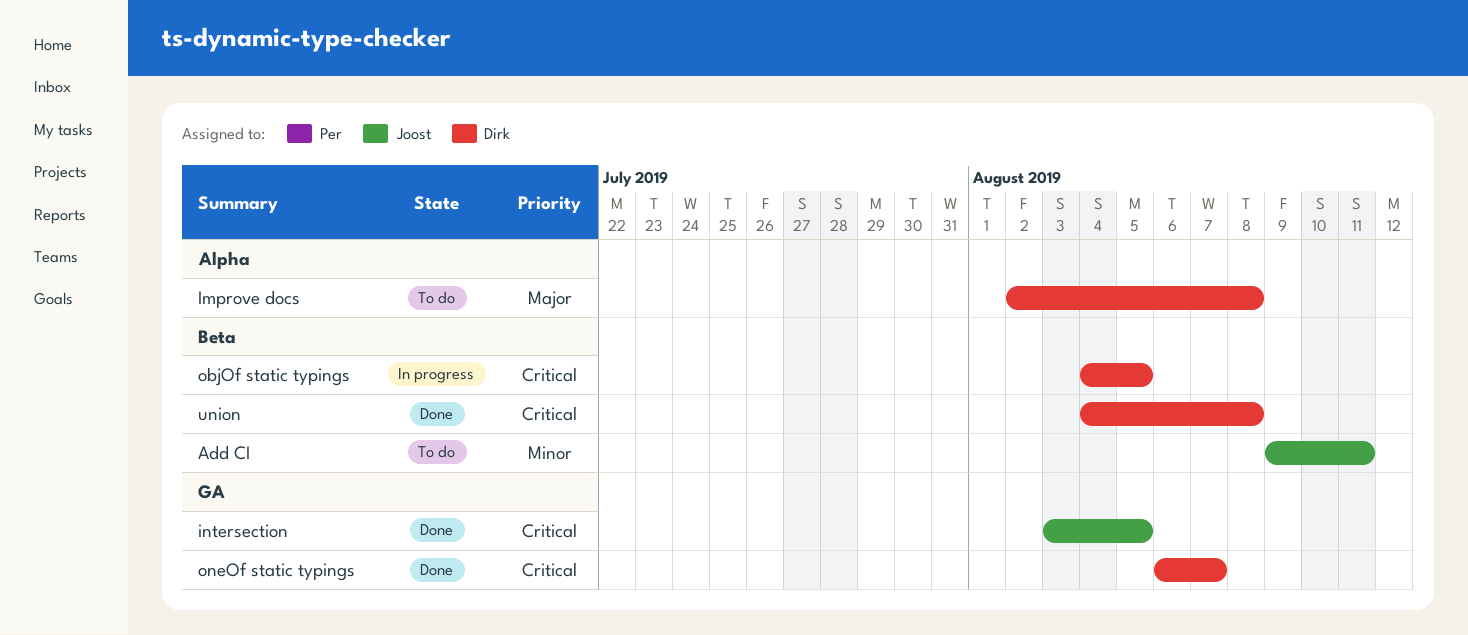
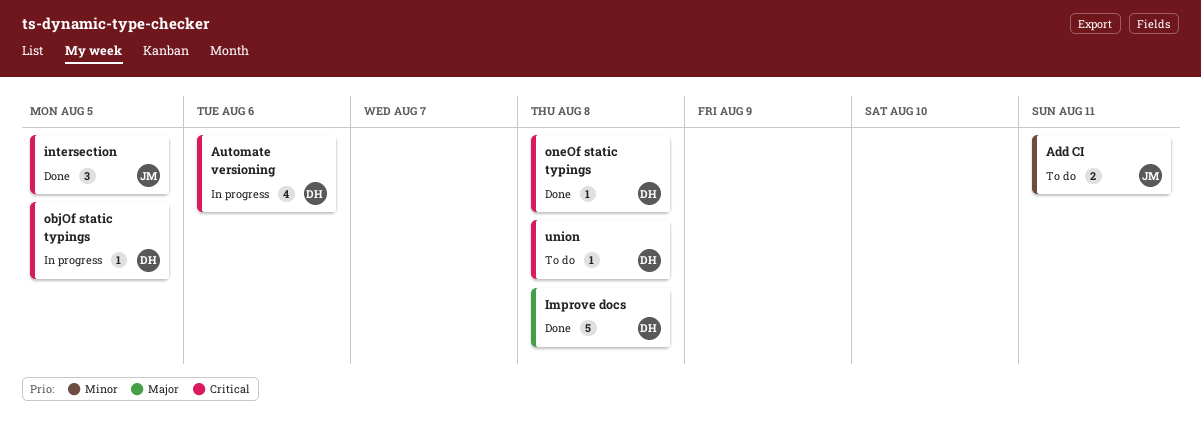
Automate versioning: none -> present
Improve docs, status: To do -> Done
oneOf static typings, due: Aug 7 -> Aug 8
union, status: Done -> To do

